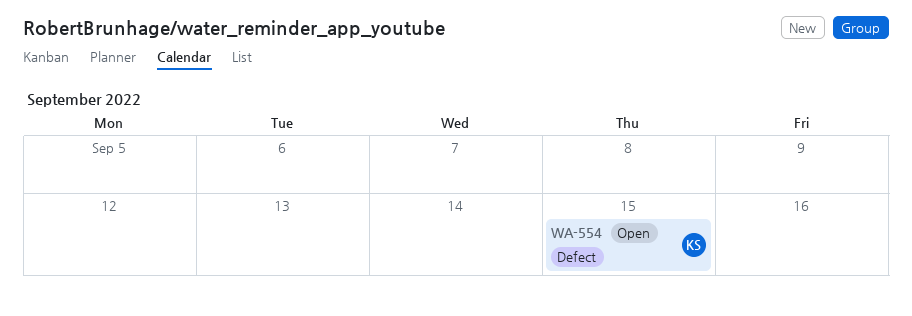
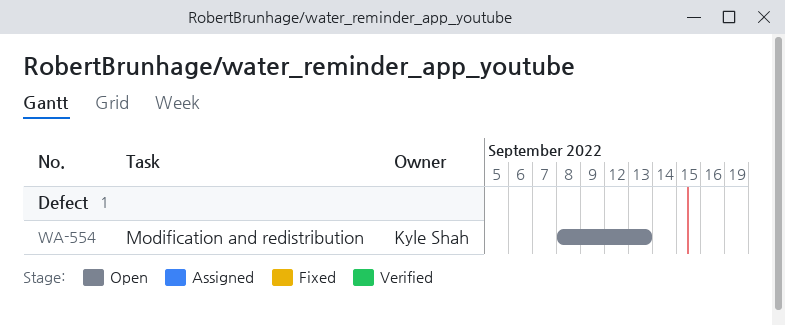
WA-554, due: Sep 15 -> Sep 13

